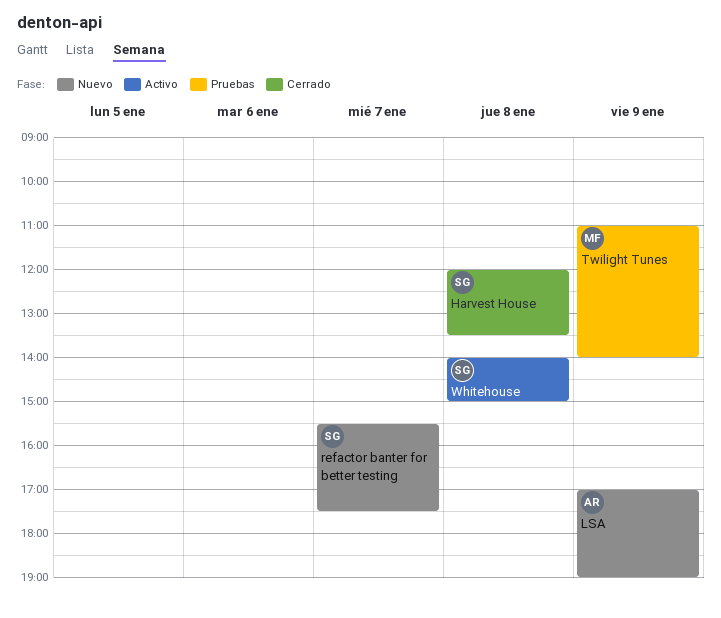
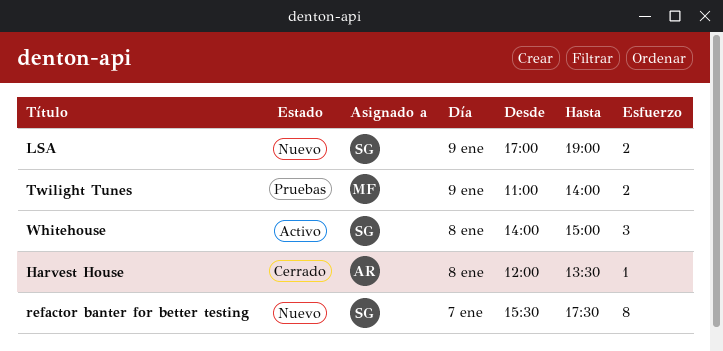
Harvest House, owner: SG -> AR
LSA, owner: AR -> SG

